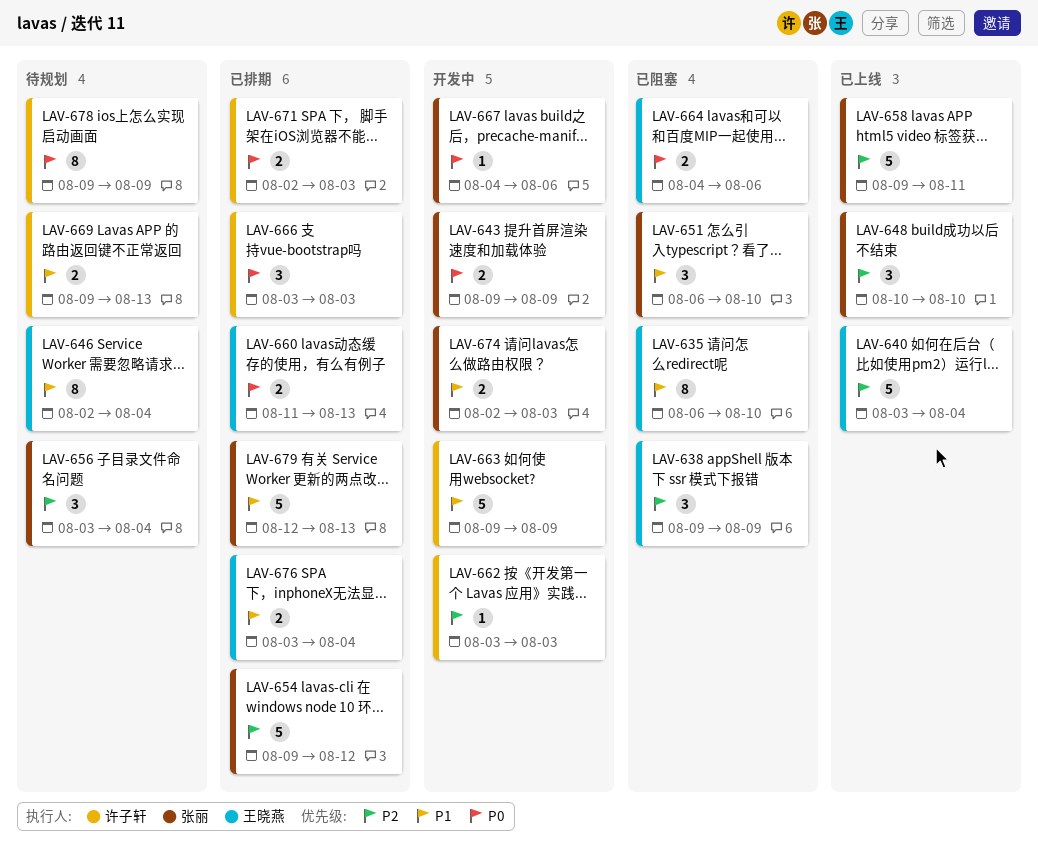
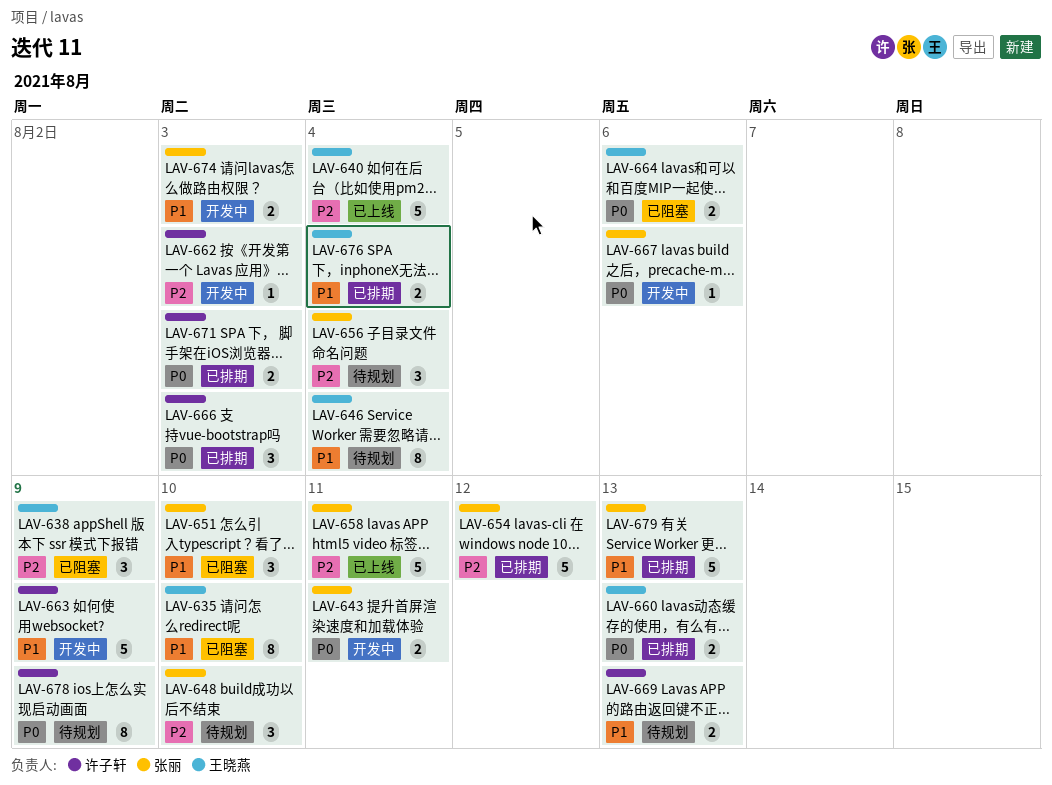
LAV-643, due: Aug 9 -> Aug 11
LAV-648, status: 已上线 -> 待规划

